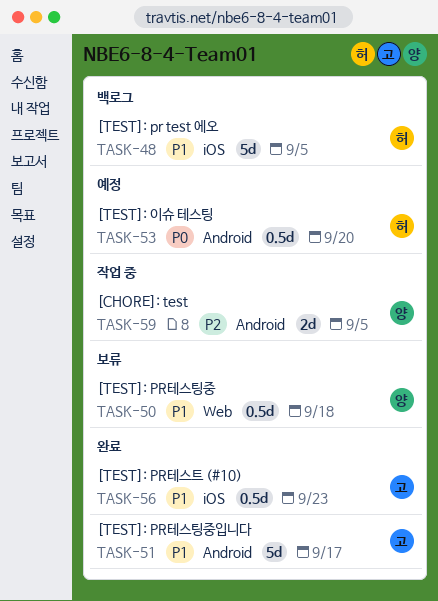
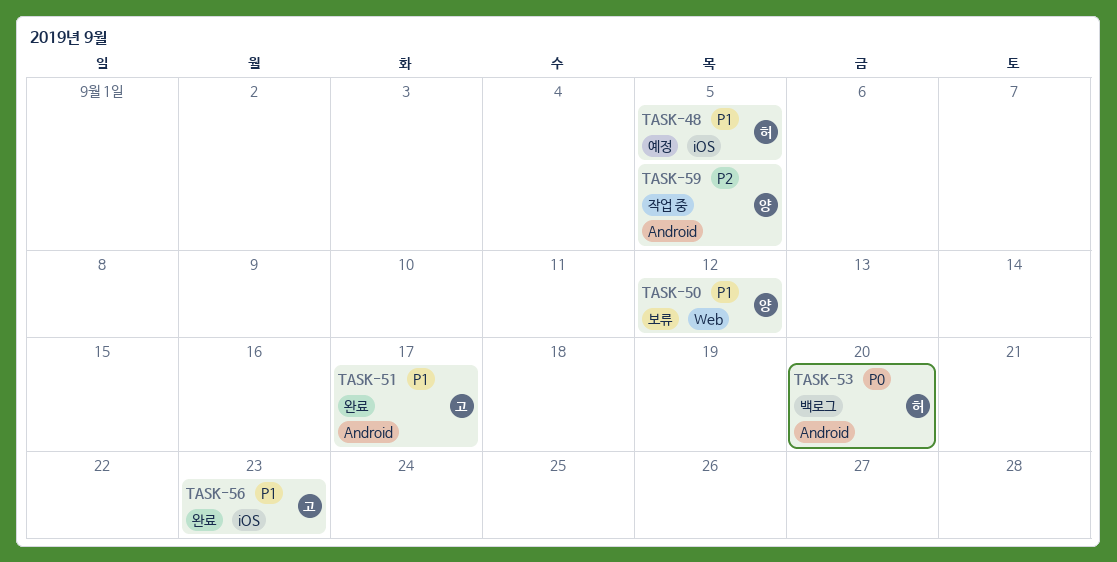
TASK-48, status: 백로그 -> 예정
TASK-50, due: Sep 18 -> Sep 12
TASK-53, status: 예정 -> 백로그

